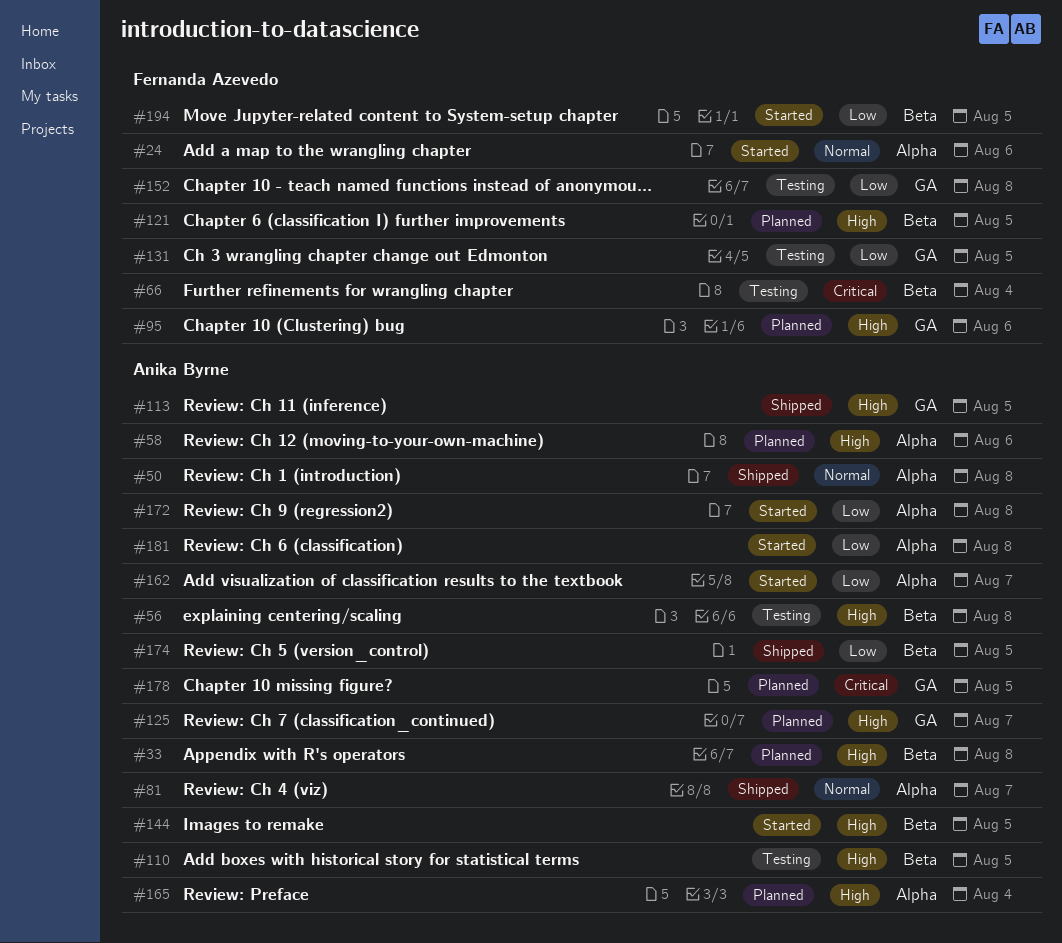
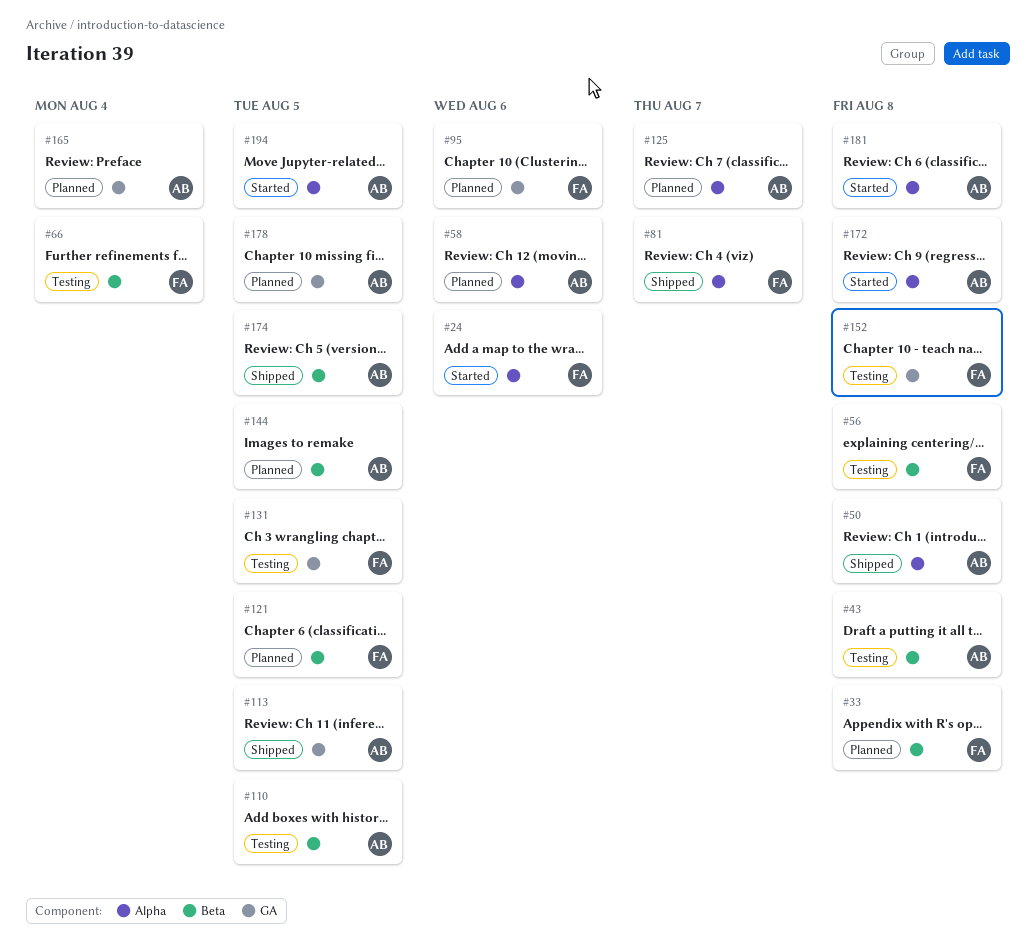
#33, owner: Anika Byrne -> Fernanda Azevedo
#43: none -> present
#56, owner: Anika Byrne -> Fernanda Azevedo
#81, owner: Anika Byrne -> Fernanda Azevedo
#125, label: GA -> Alpha
#144, status: Started -> Planned
#162: present -> none
#165, label: Alpha -> GA
#194, owner: Fernanda Azevedo -> Anika Byrne
#194, label: Beta -> Alpha

